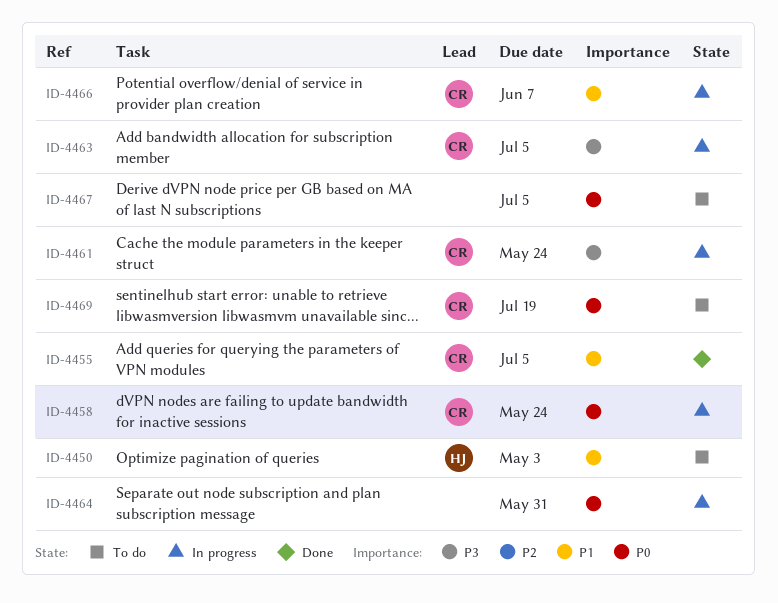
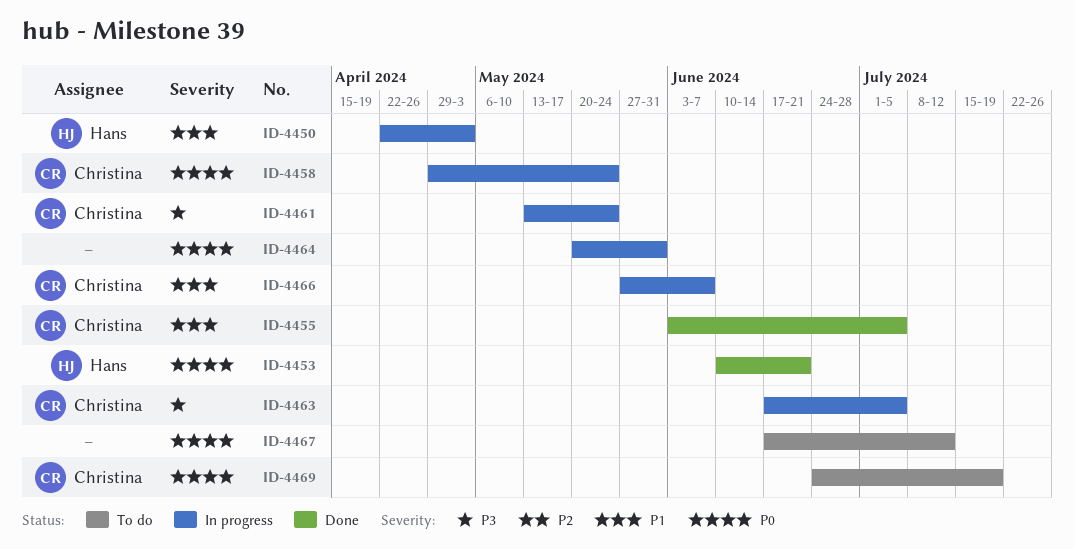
ID-4450, status: To do -> In progress
ID-4453: none -> present
ID-4467, due: Jul 5 -> Jul 12

